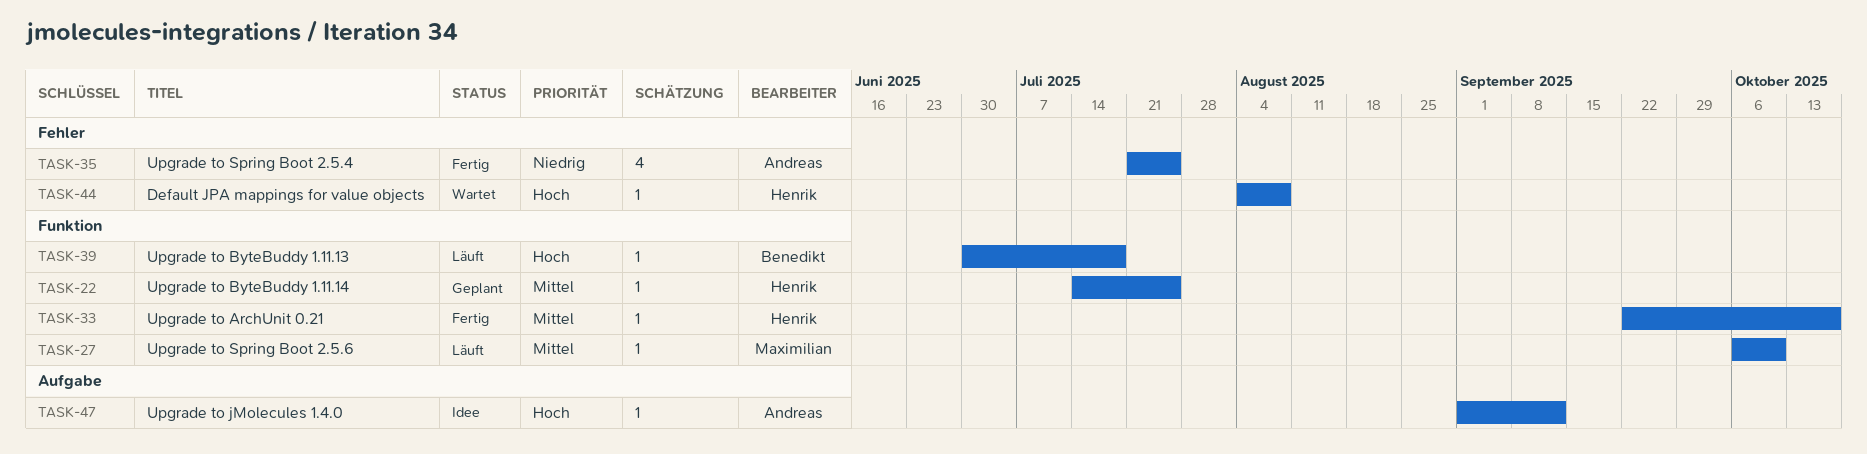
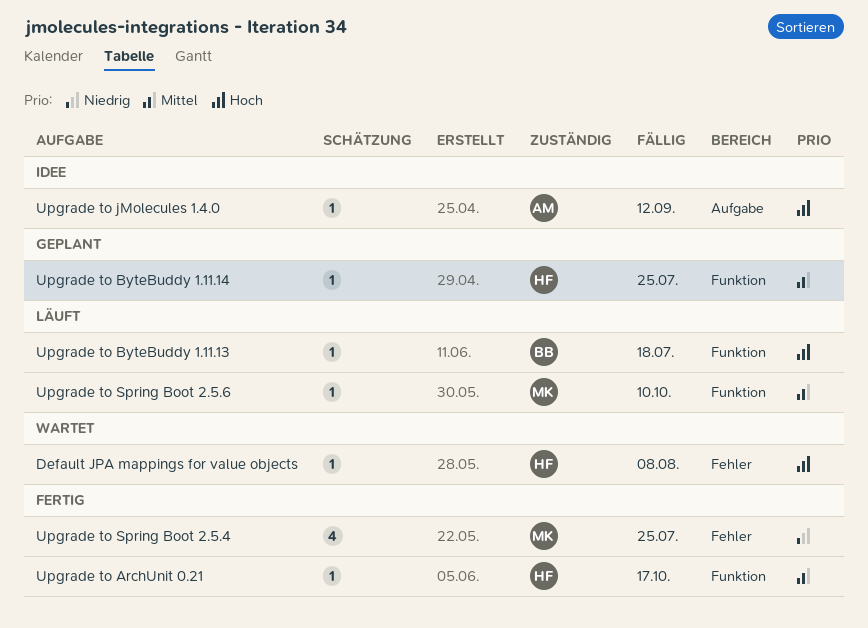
Upgrade to Spring Boot 2.5.4, owner: Andreas -> Maximilian

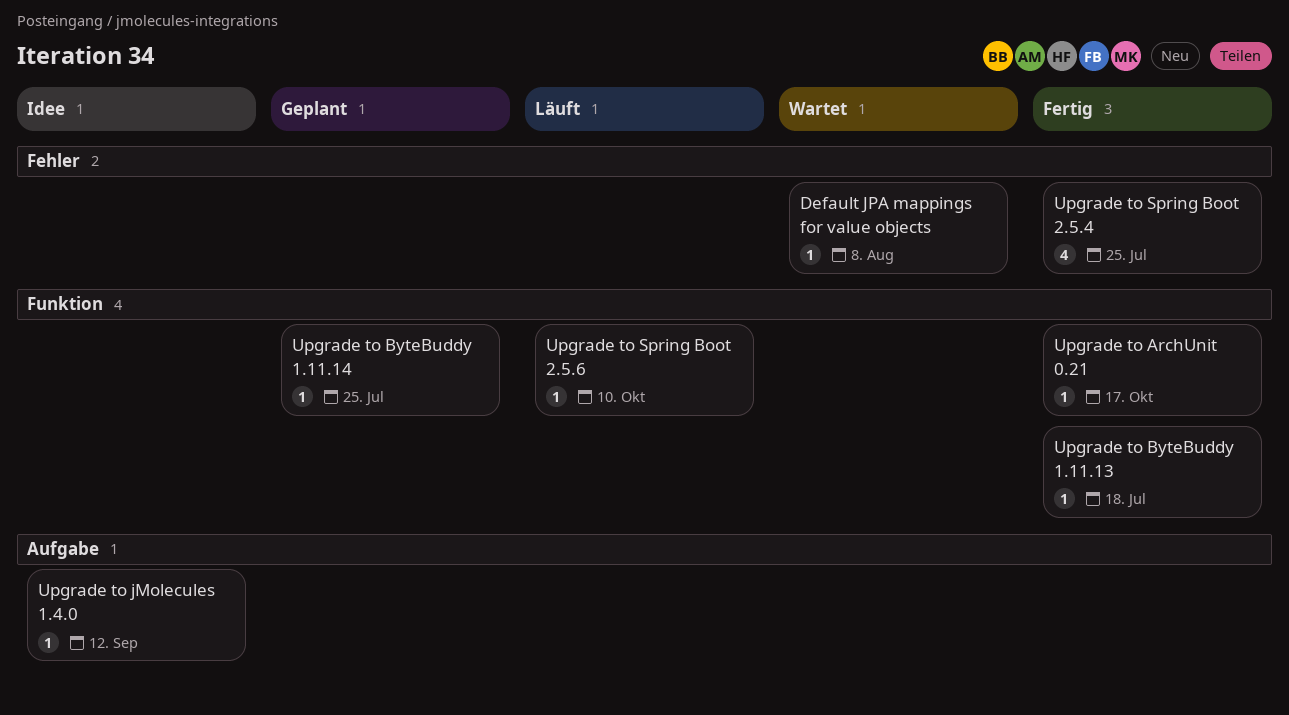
Upgrade to ByteBuddy 1.11.13, status: Läuft -> Fertig

